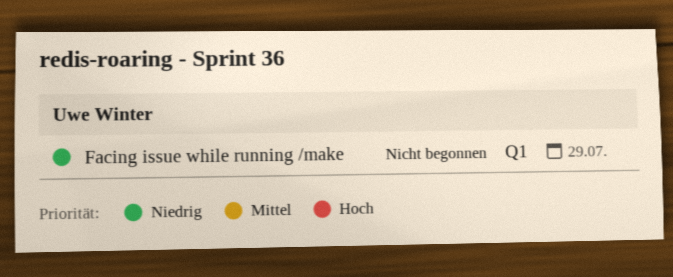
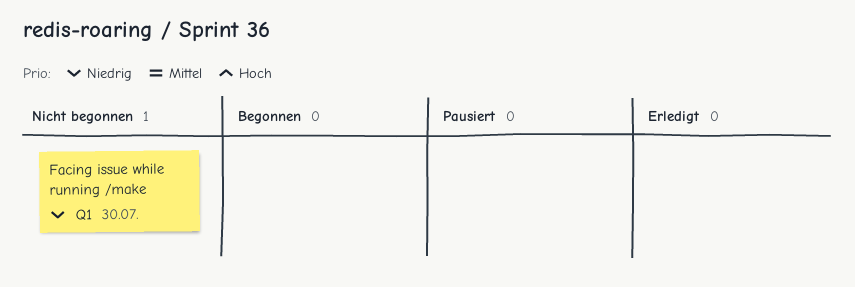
Facing issue while running /make, due: Jul 29 -> Jul 30

